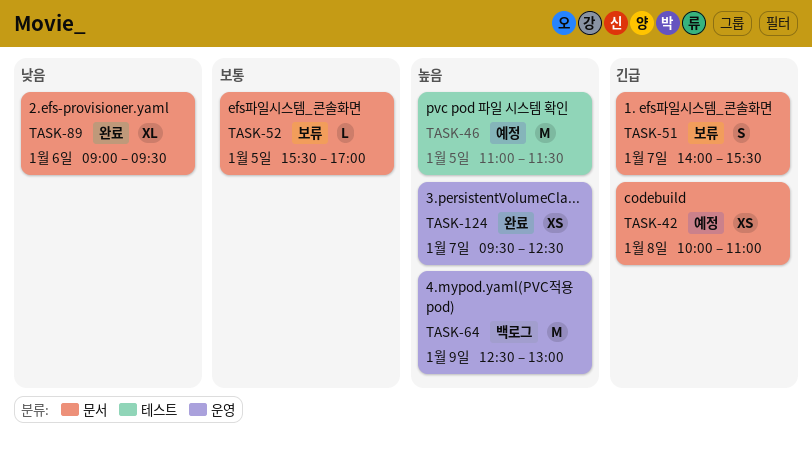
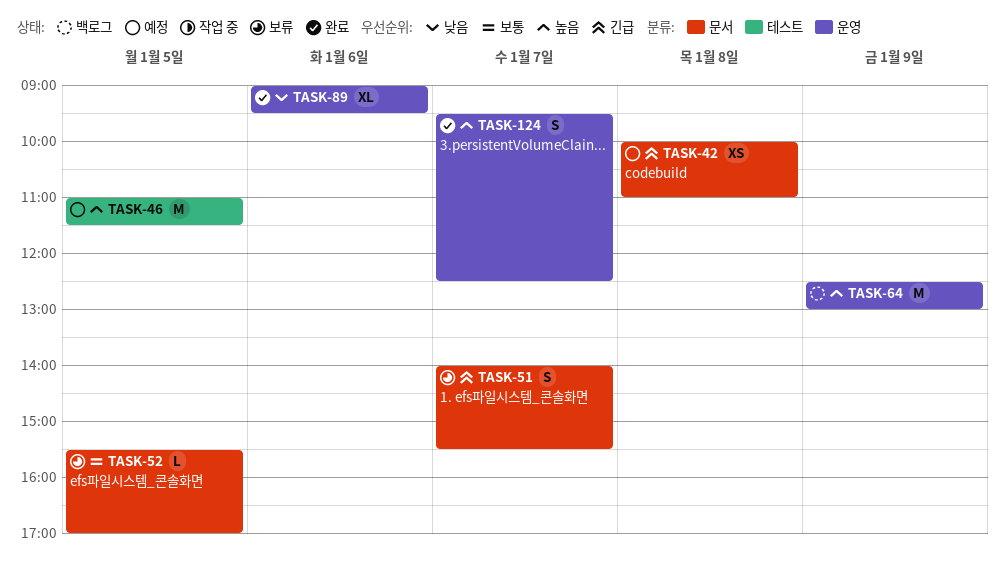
TASK-89, label: 문서 -> 운영
TASK-124, estimate: XS -> S

